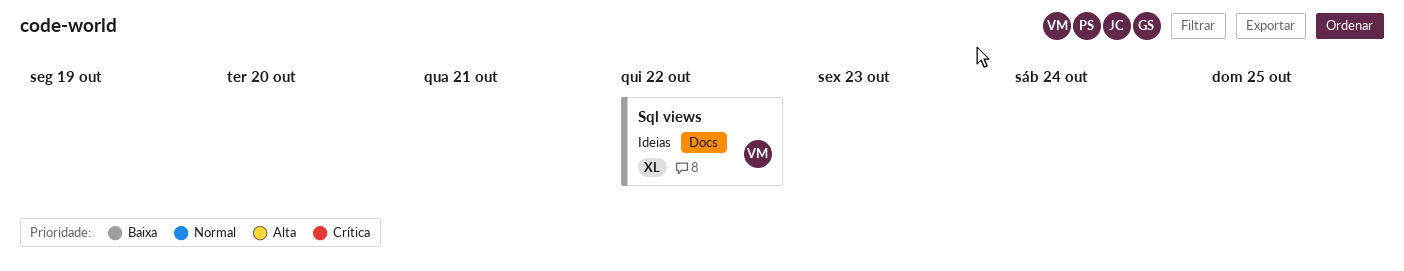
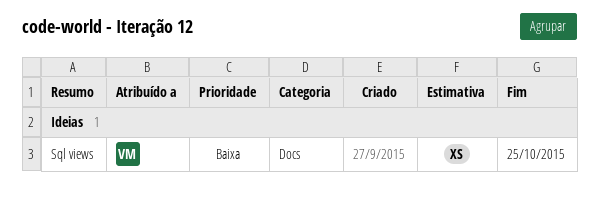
Sql views, estimate: XL -> XS
Sql views, due: Oct 22 -> Oct 25

